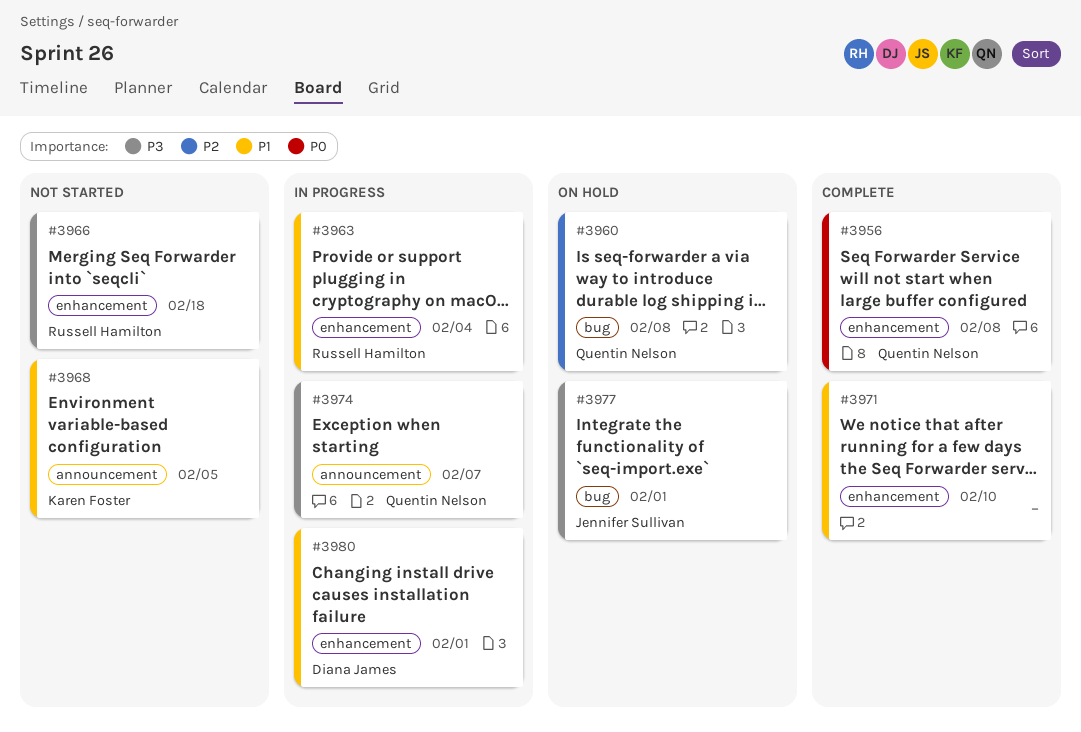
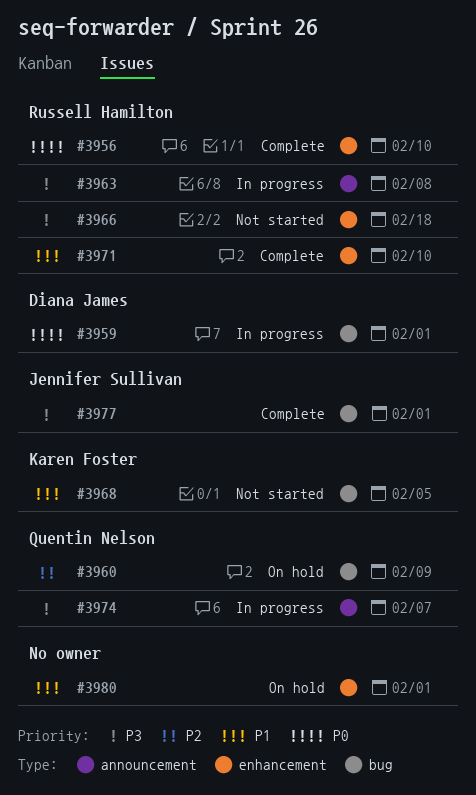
#3956, owner: Quentin Nelson -> Russell Hamilton
#3956, due: Feb 8 -> Feb 10
#3959: none -> present
#3960, due: Feb 8 -> Feb 9
#3963, priority: P1 -> P3
#3963, label: enhancement -> announcement
#3963, due: Feb 4 -> Feb 8
#3968, label: announcement -> bug
#3971, owner: none -> Russell Hamilton
#3977, status: On hold -> Complete
#3980, status: In progress -> On hold
#3980, owner: Diana James -> none

